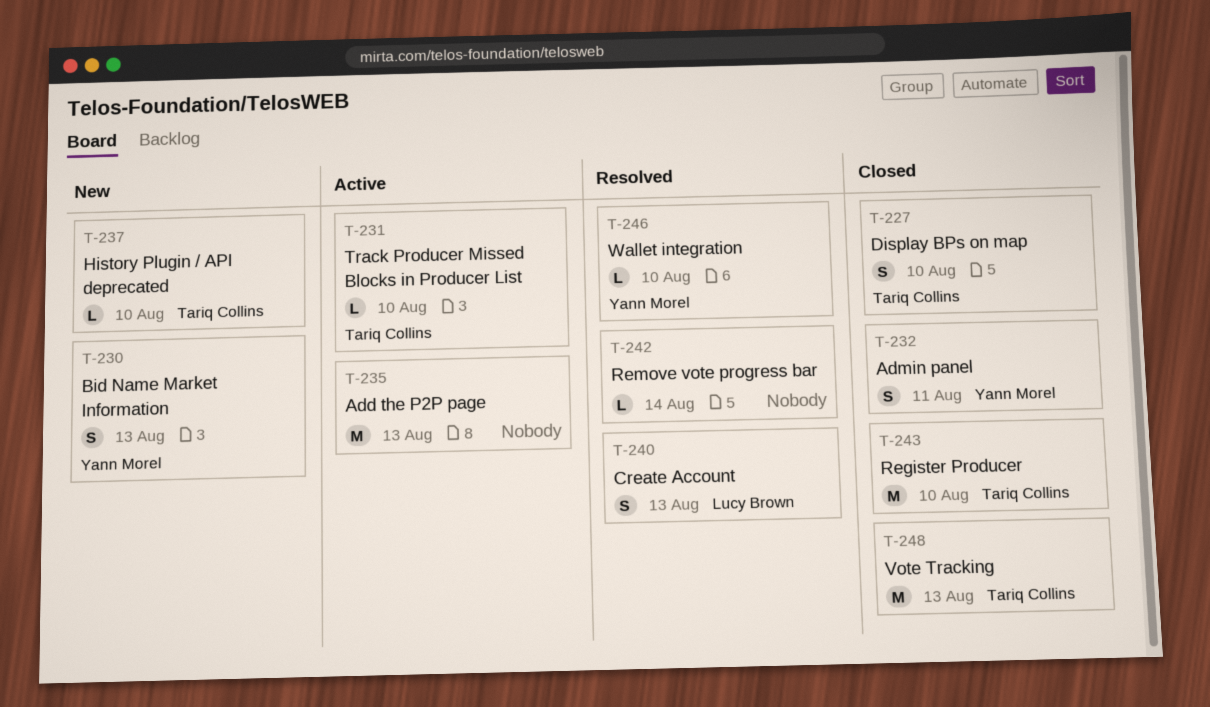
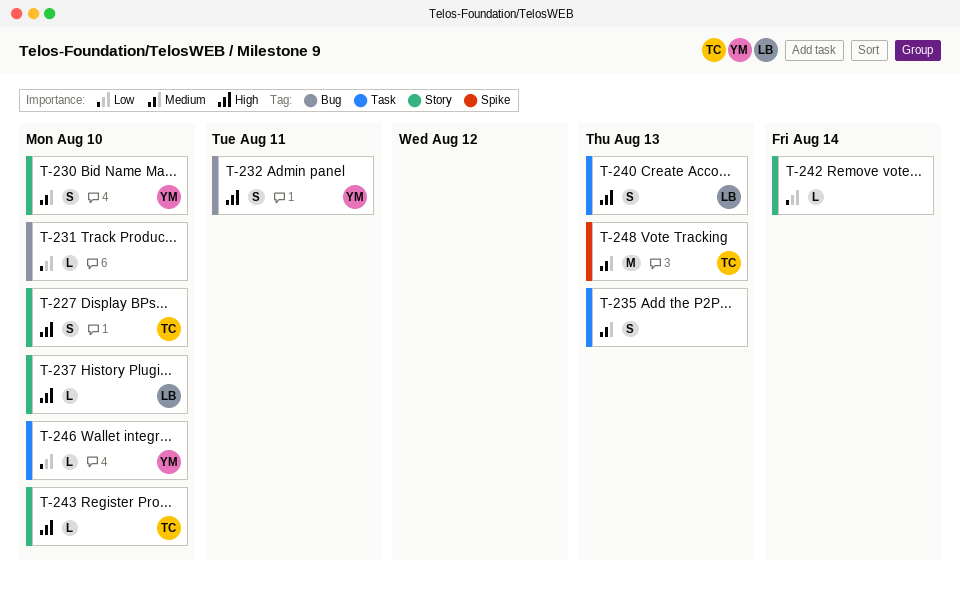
T-230, due: Aug 13 -> Aug 10
T-231, owner: Tariq Collins -> none
T-235, estimate: M -> S
T-237, owner: Tariq Collins -> Lucy Brown
T-243, estimate: M -> L

